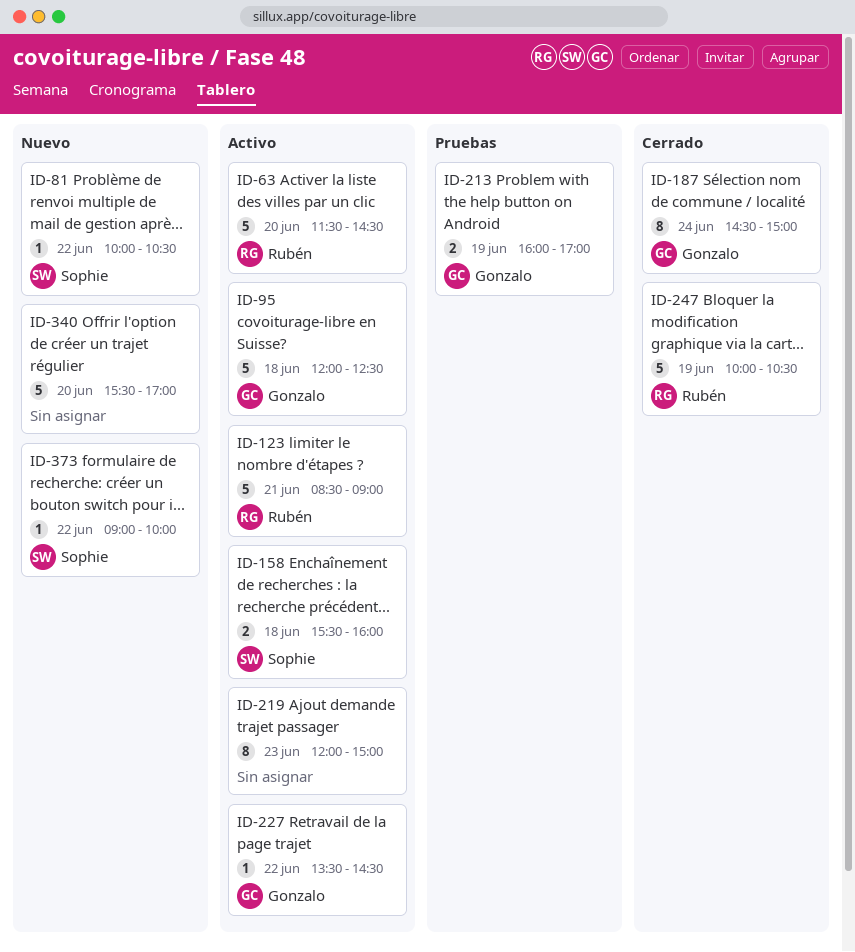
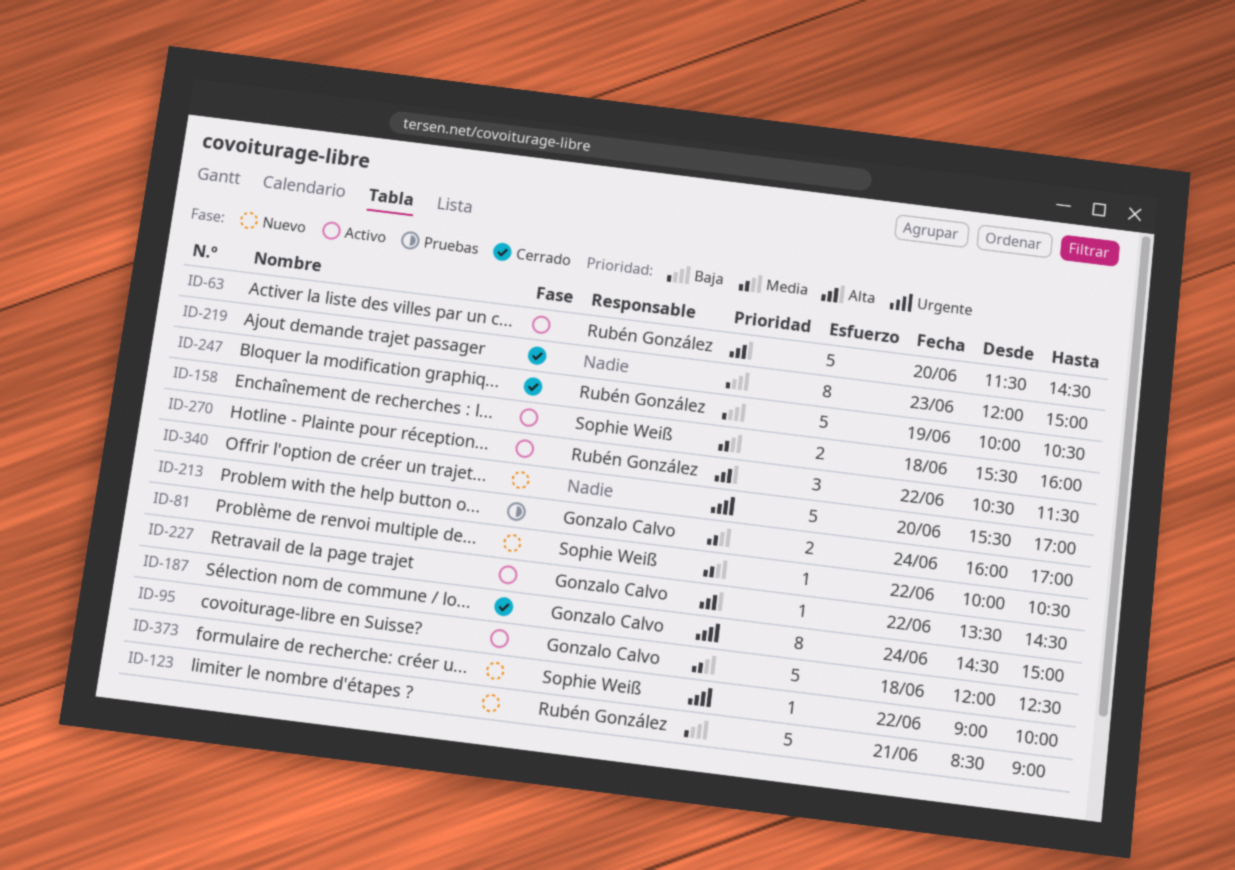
ID-123, status: Activo -> Nuevo
ID-213, day: Jun 19 -> Jun 24
ID-219, status: Activo -> Cerrado
ID-270: none -> present

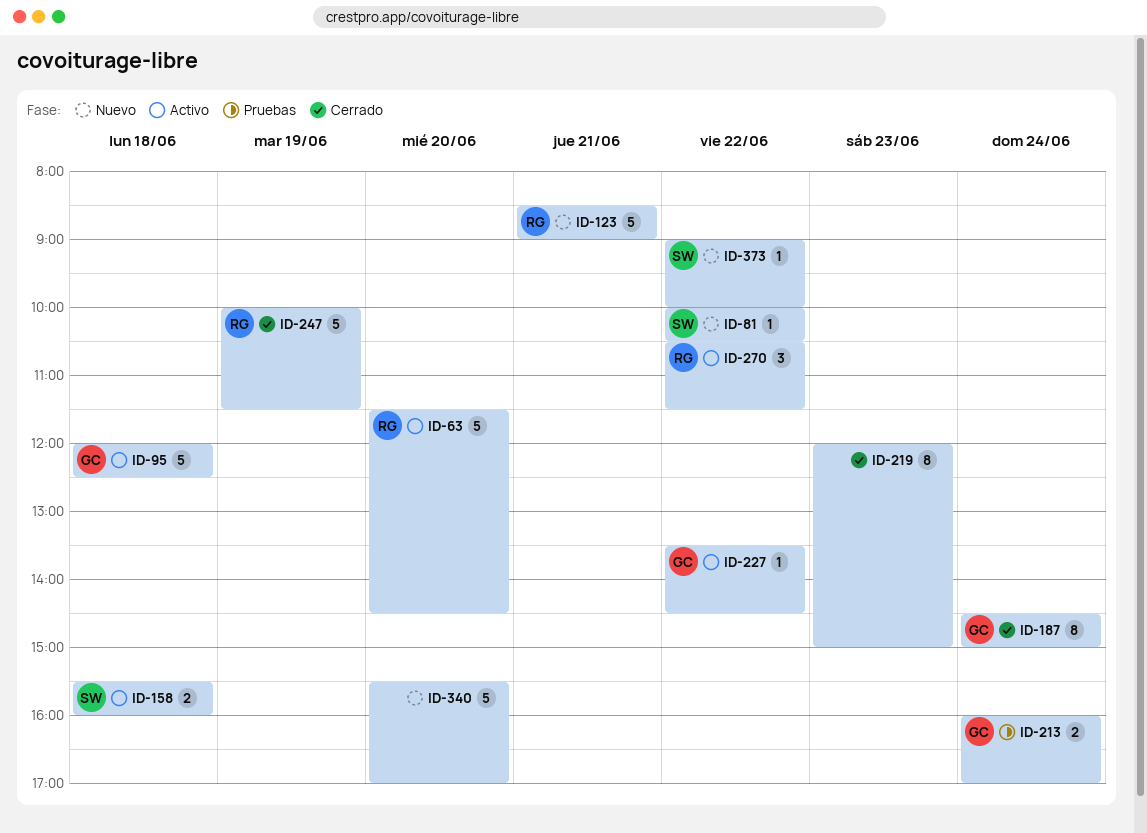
ID-247, ends: 10:30 -> 11:30

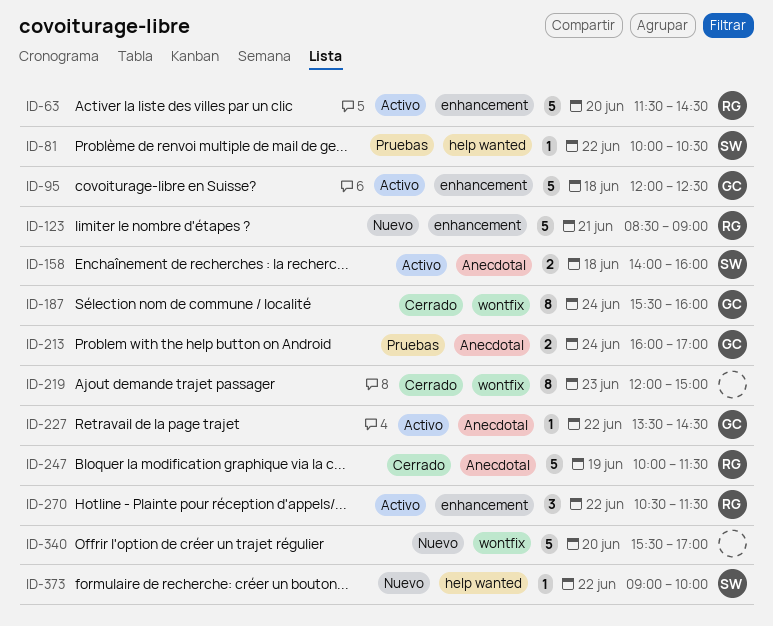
ID-81, status: Nuevo -> Pruebas
ID-158, begins: 15:30 -> 14:00
ID-187, begins: 14:30 -> 15:30
ID-187, ends: 15:00 -> 16:00

